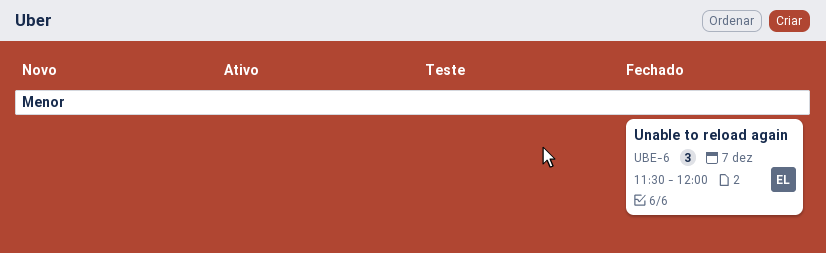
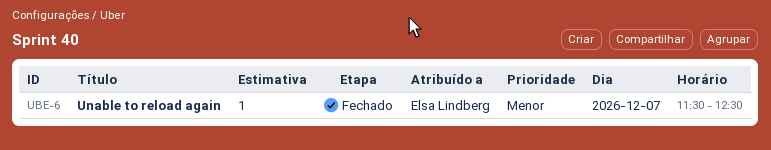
UBE-6, estimate: 3 -> 1
UBE-6, ends: 12:00 -> 12:30

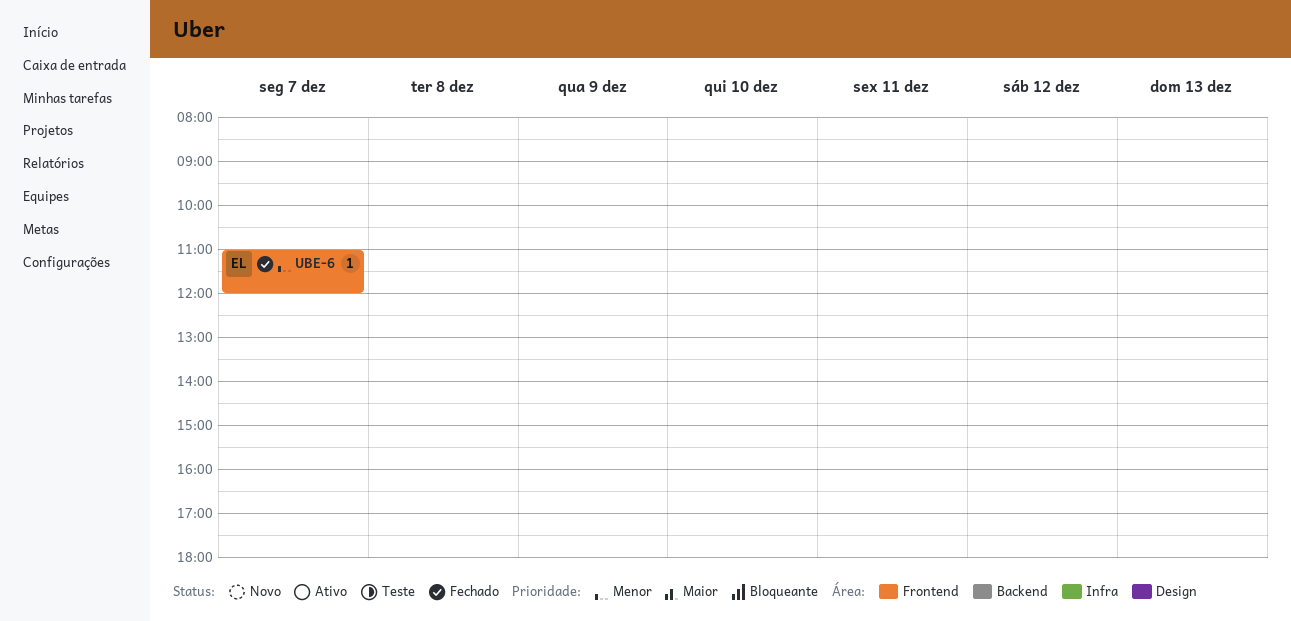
UBE-6, begins: 11:30 -> 11:00
UBE-6, ends: 12:30 -> 12:00

